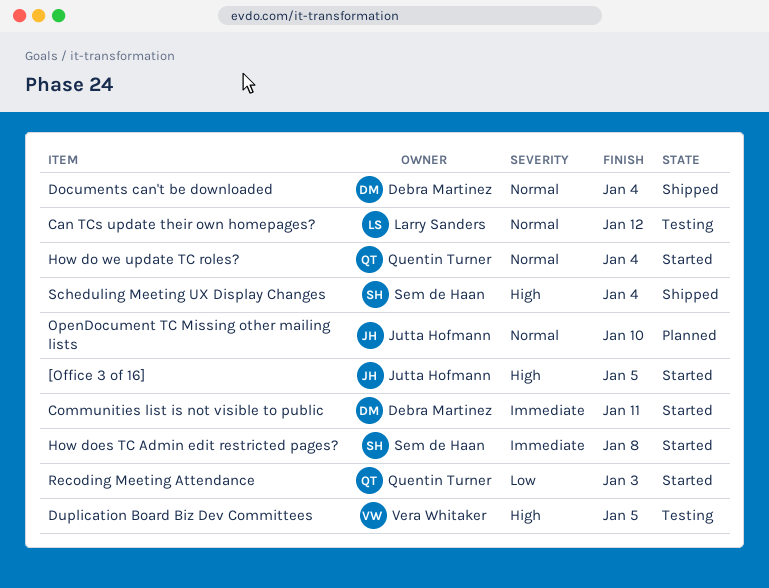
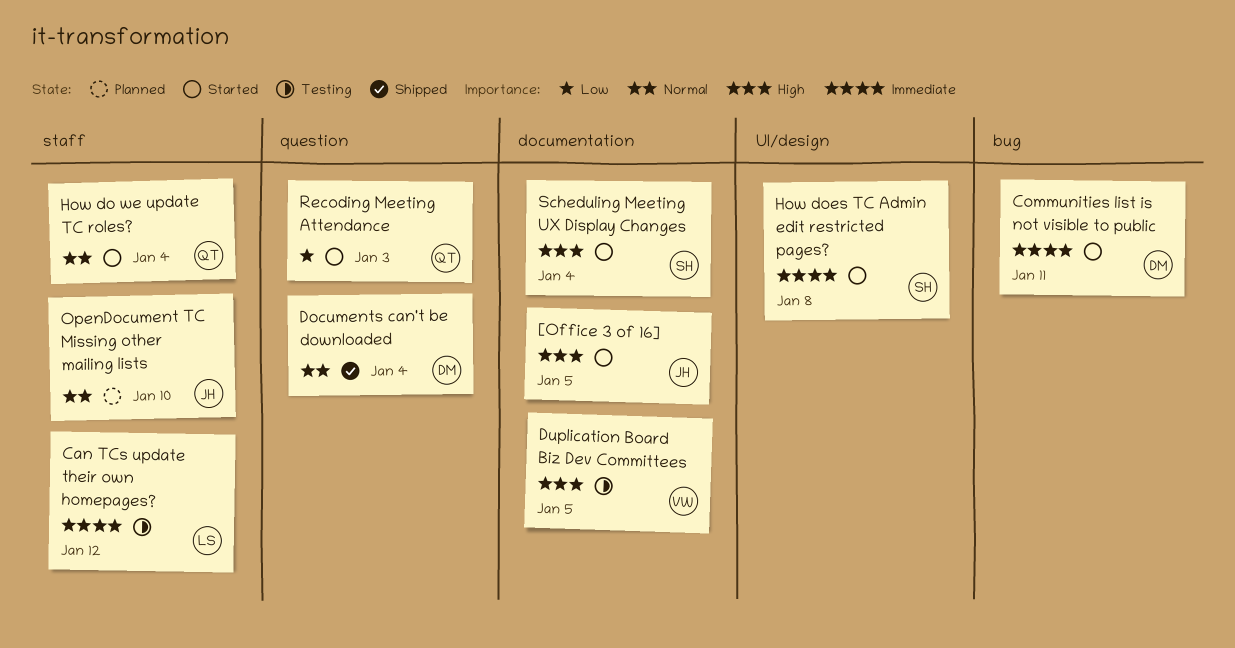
Can TCs update their own homepages?, priority: Normal -> Immediate
Scheduling Meeting UX Display Changes, status: Shipped -> Started

